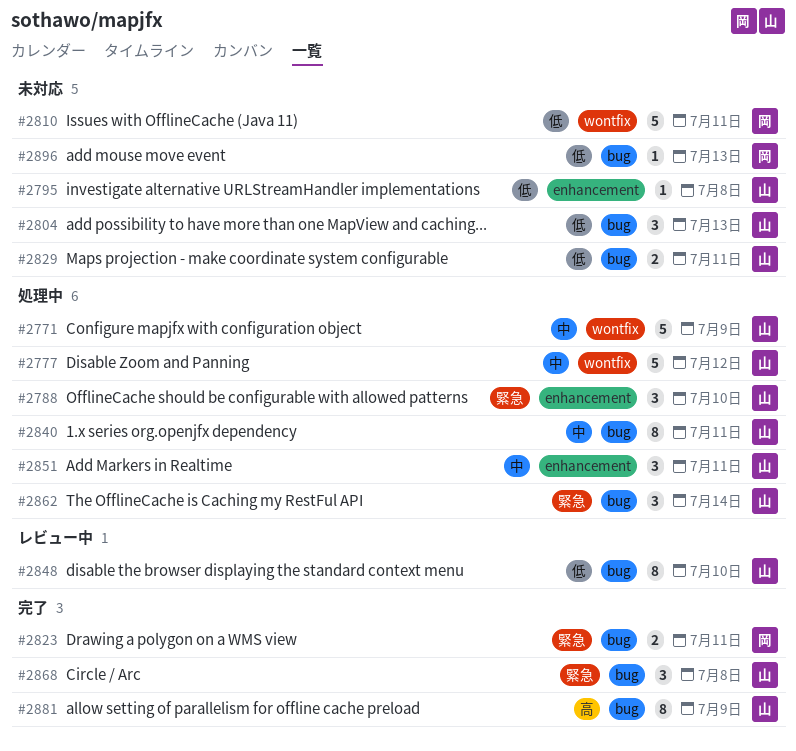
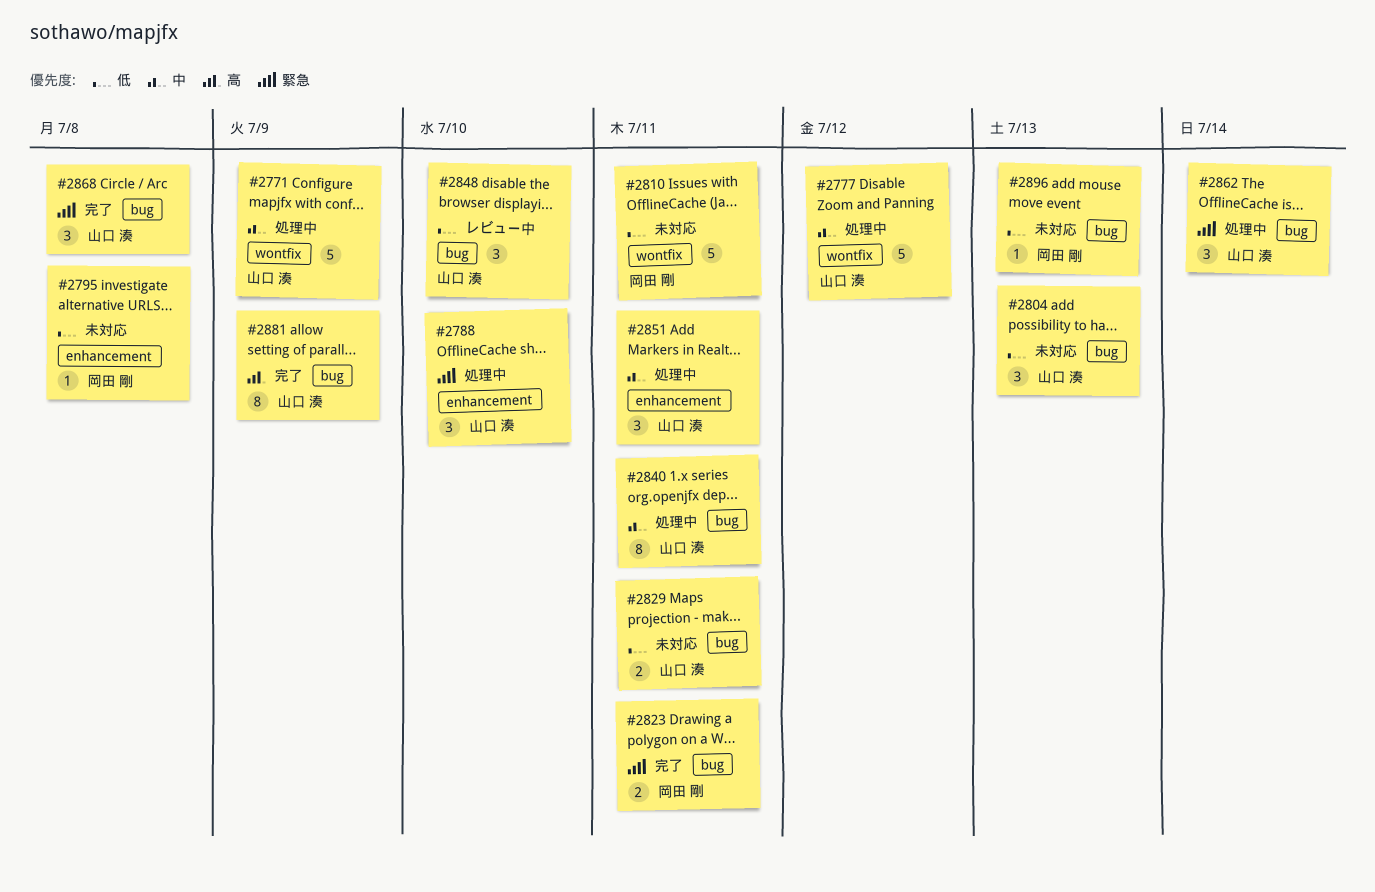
#2795, owner: 山口 湊 -> 岡田 剛
#2848, estimate: 8 -> 3

